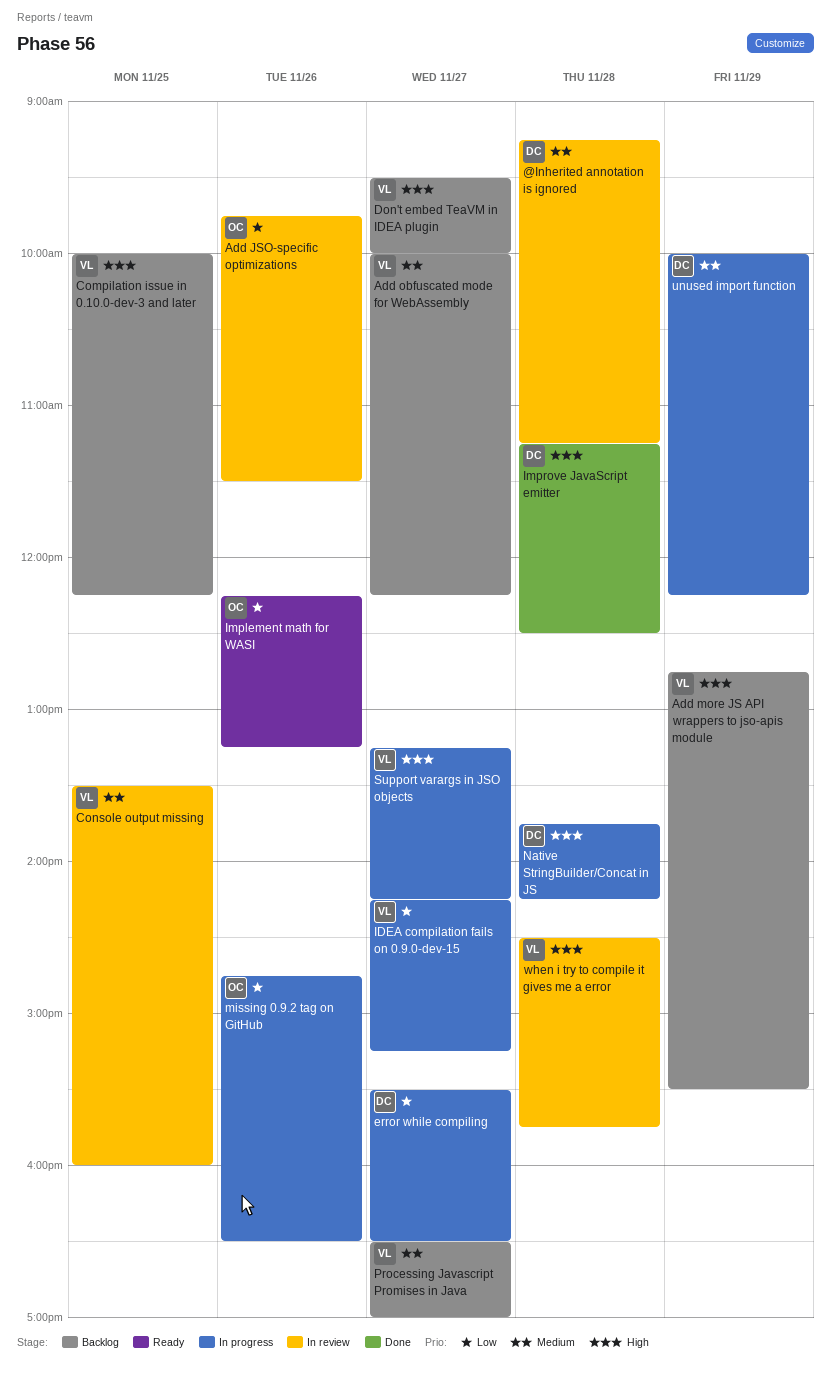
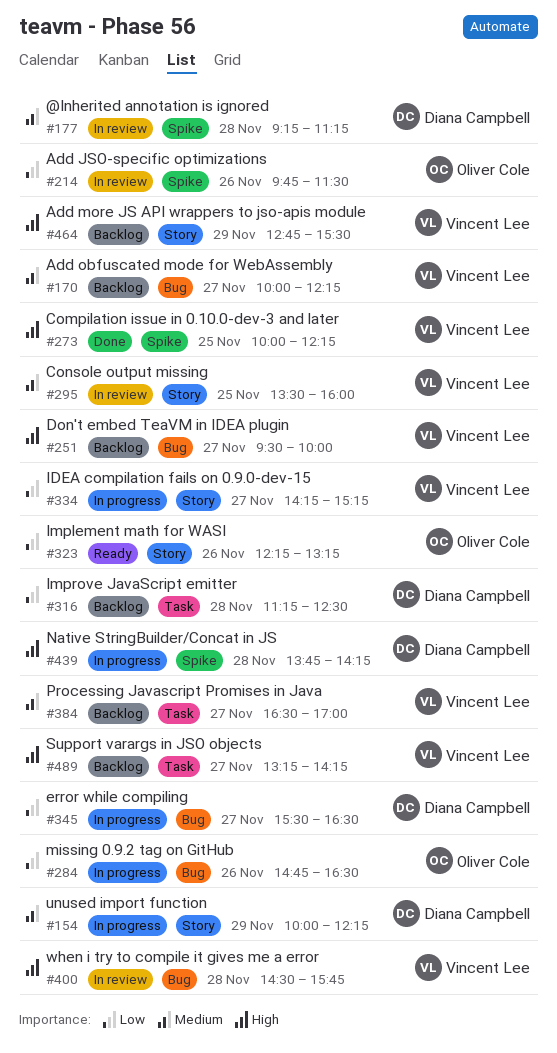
Compilation issue in 0.10.0-dev-3 and later, status: Backlog -> Done
Improve JavaScript emitter, status: Done -> Backlog
Improve JavaScript emitter, priority: High -> Low
Support varargs in JSO objects, status: In progress -> Backlog

